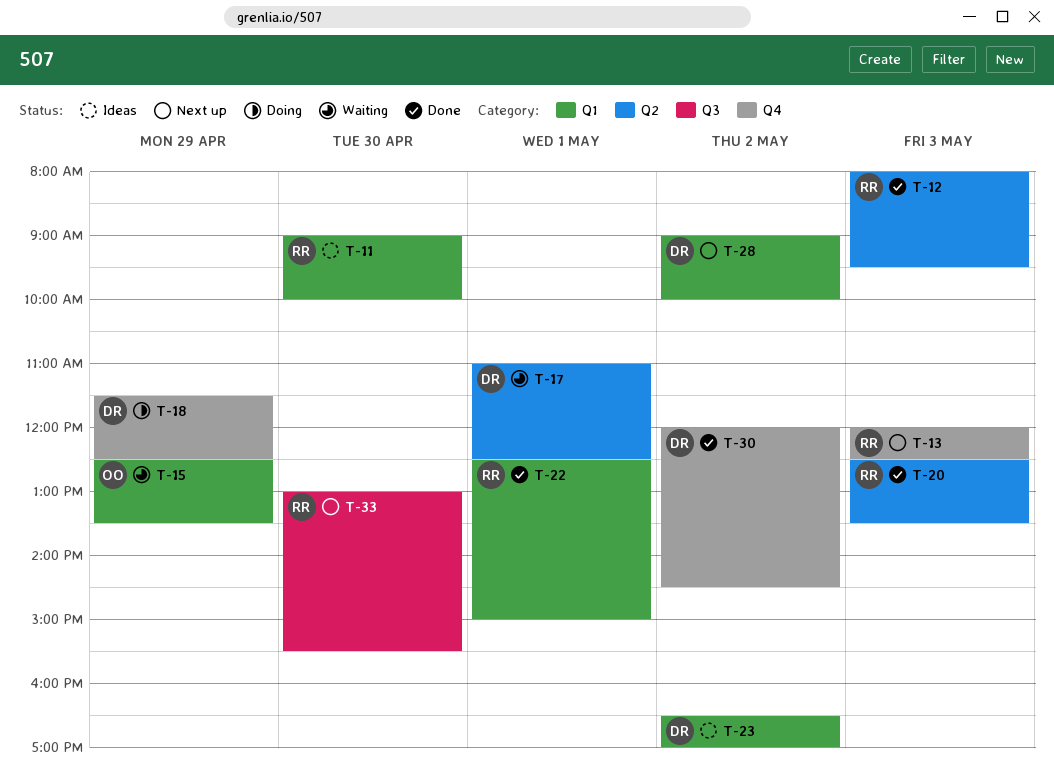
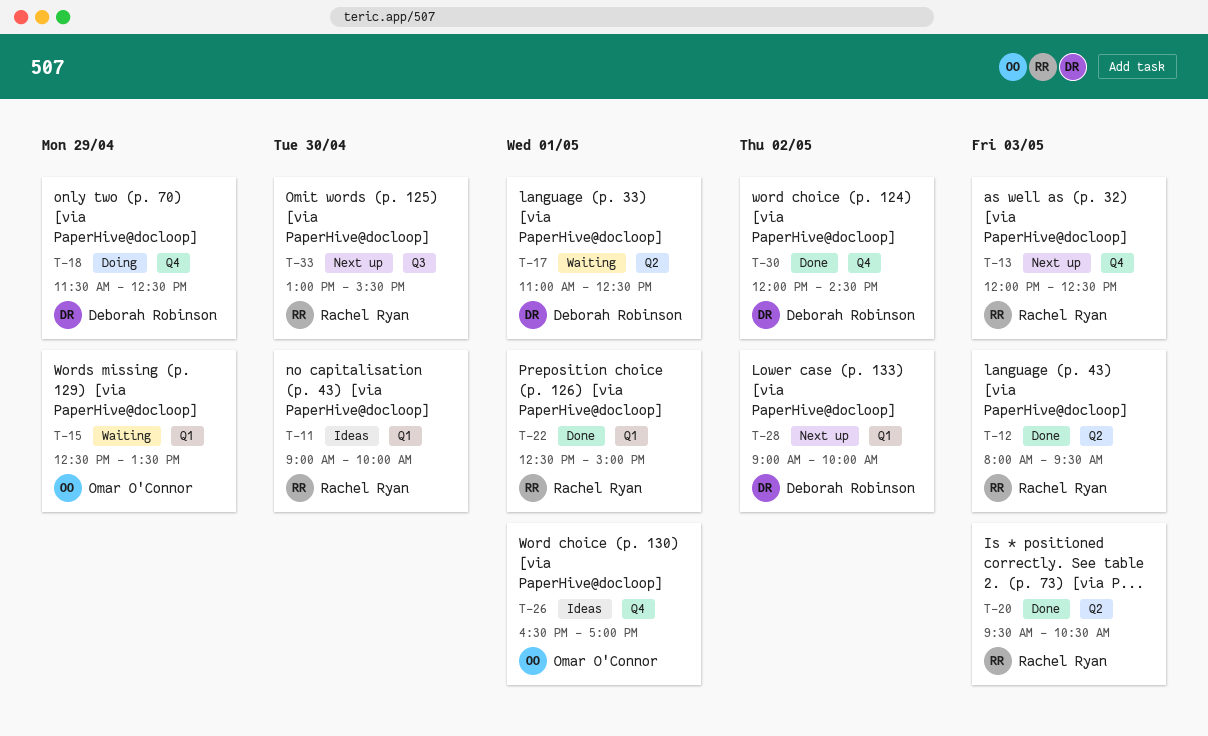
T-20, begins: 12:30 -> 09:30
T-20, ends: 13:30 -> 10:30
T-23: present -> none
T-26: none -> present

